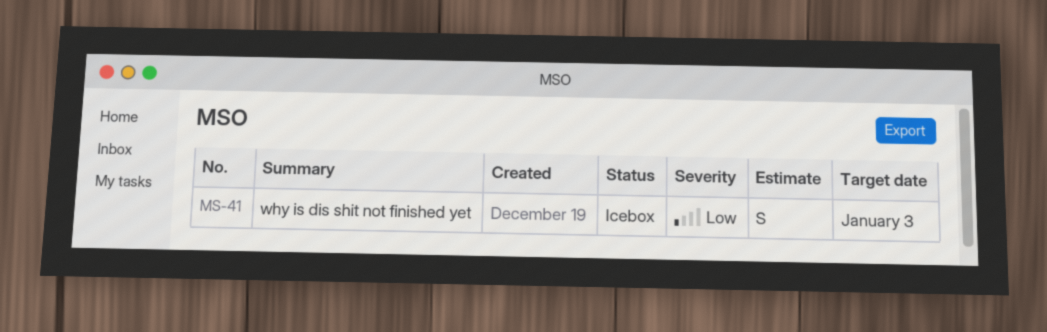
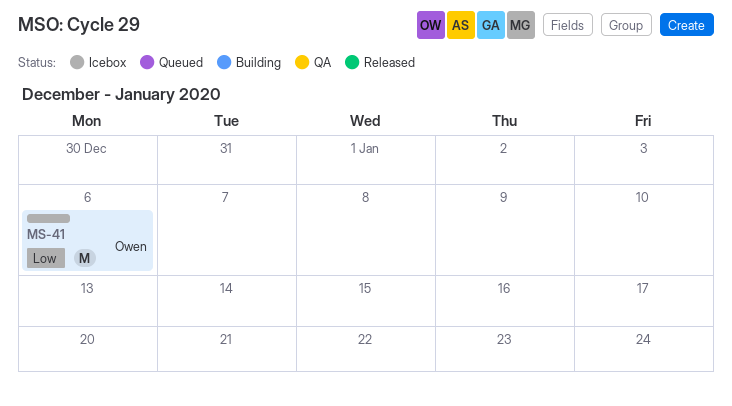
MS-41, estimate: S -> M
MS-41, due: Jan 3 -> Jan 6

